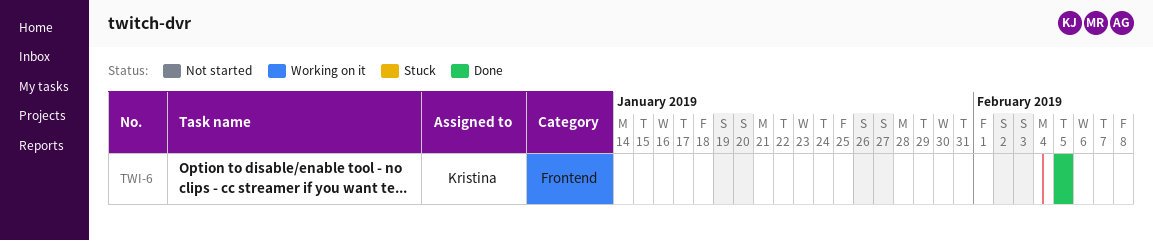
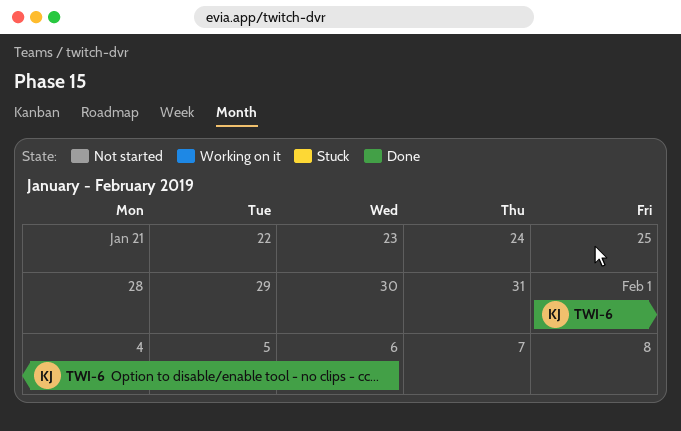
TWI-6, start: Feb 5 -> Feb 1
TWI-6, due: Feb 5 -> Feb 6

